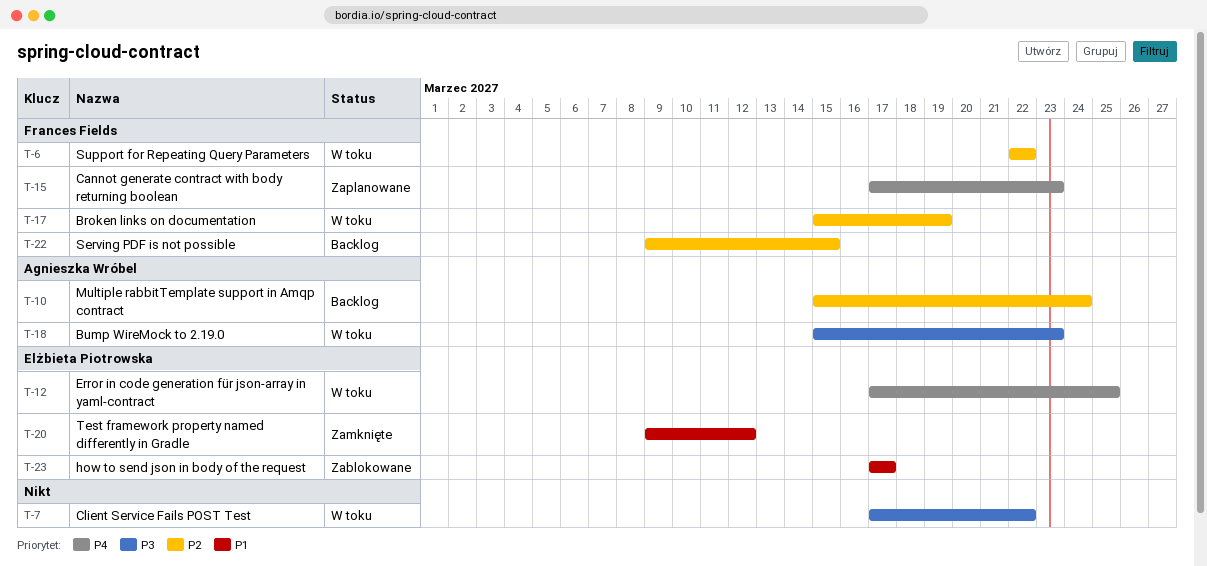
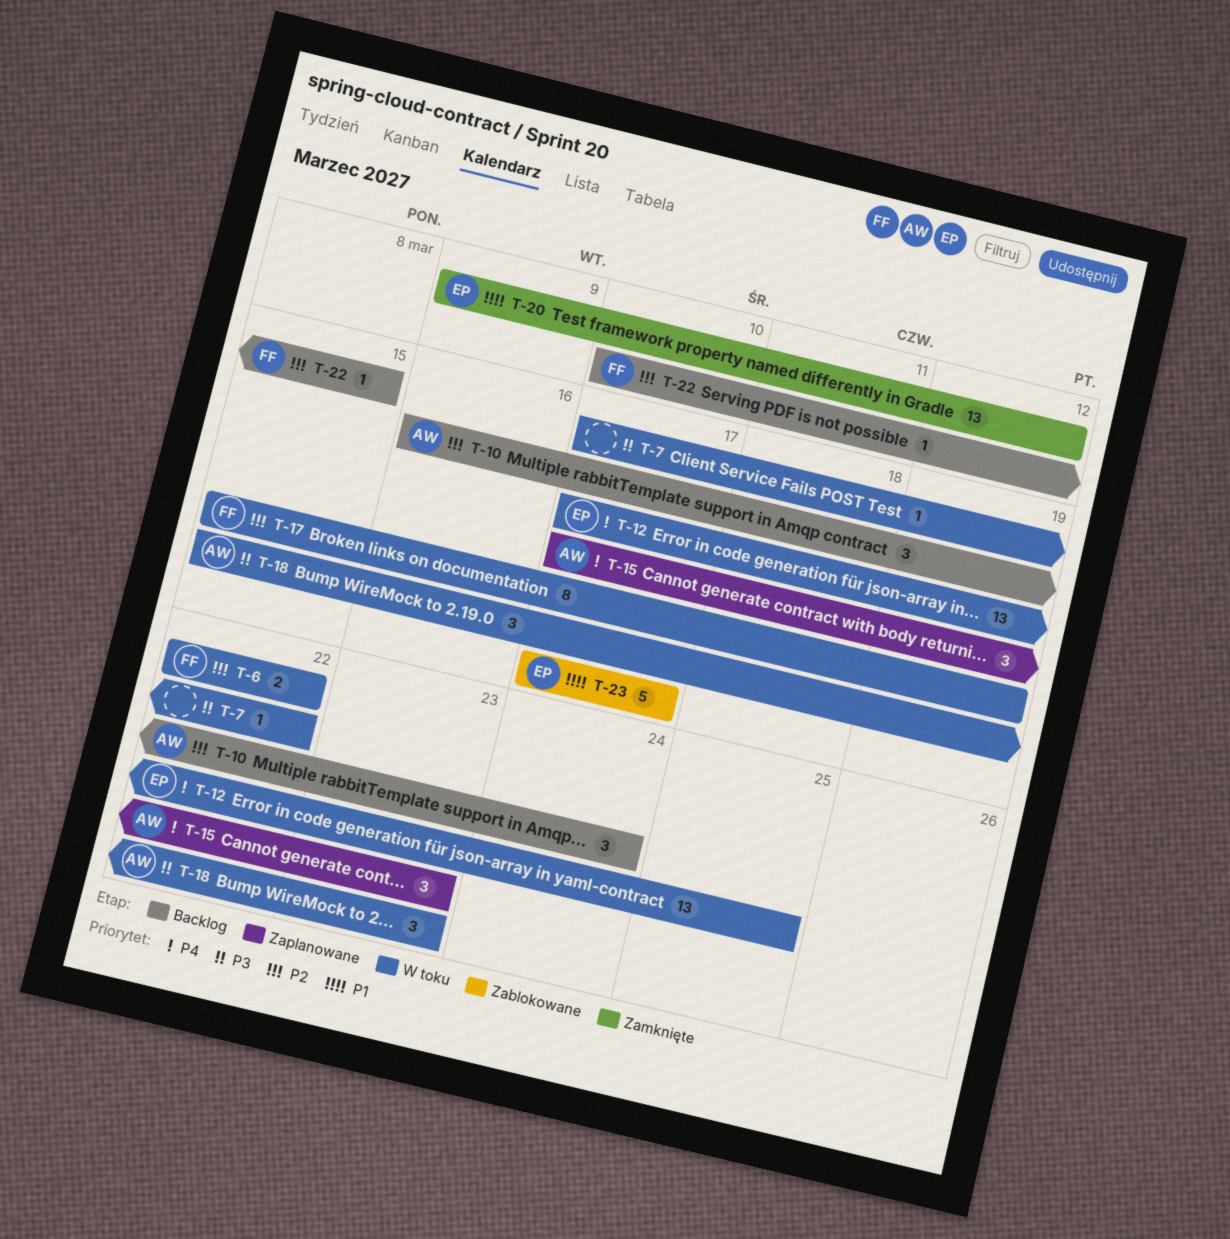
T-10, start: Mar 15 -> Mar 16
T-15, owner: Frances Fields -> Agnieszka Wróbel
T-22, start: Mar 9 -> Mar 10

